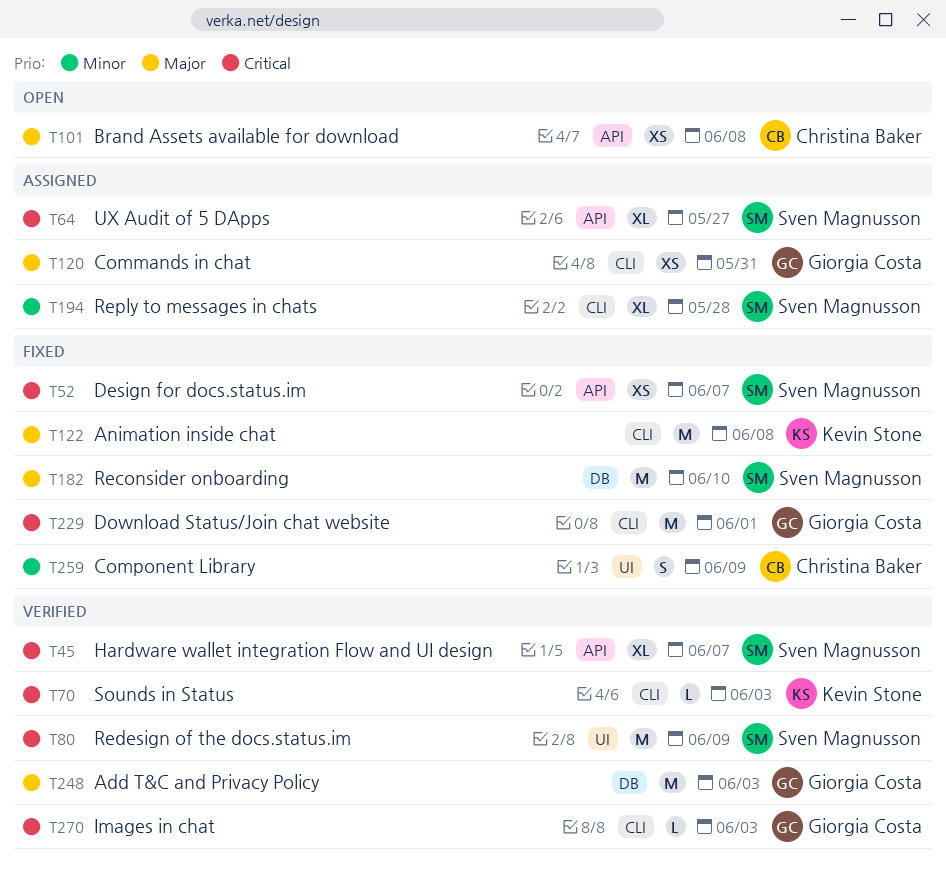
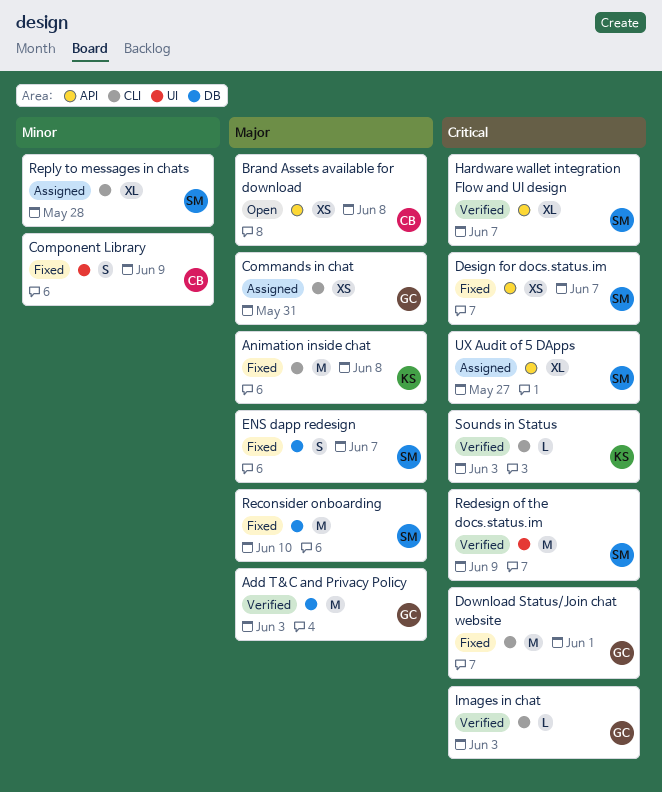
ENS dapp redesign: none -> present

